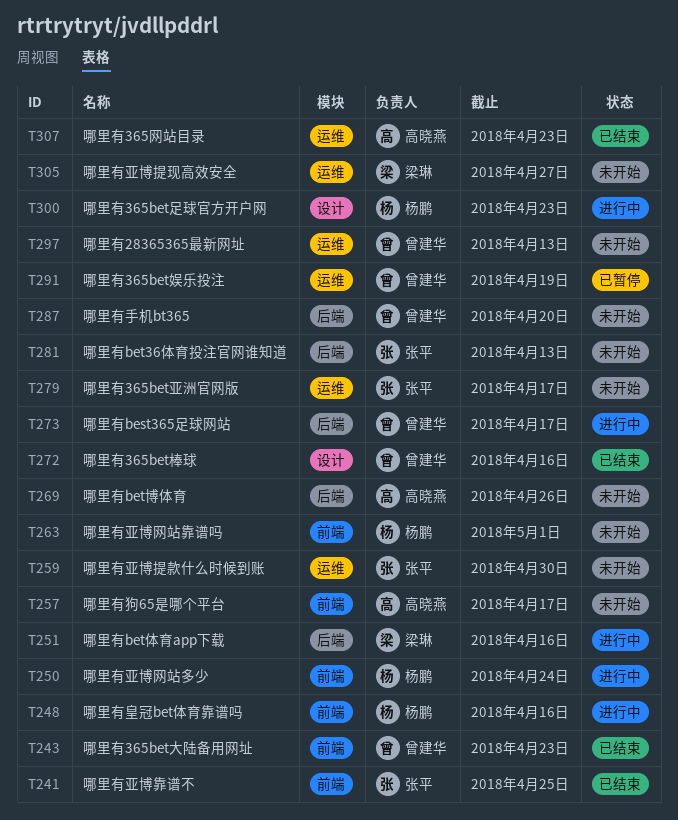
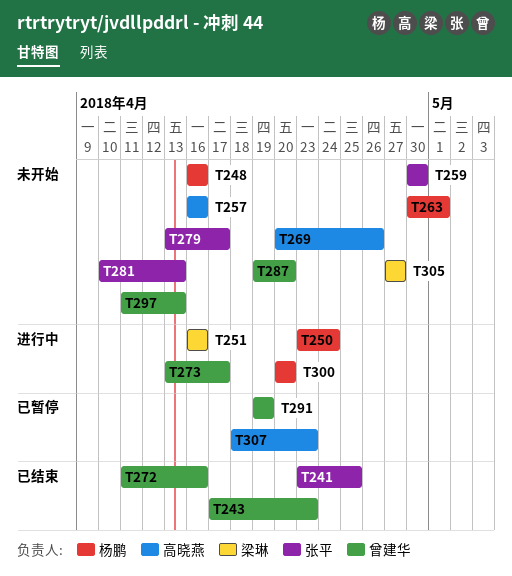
T248, status: 进行中 -> 未开始
T257, due: Apr 17 -> Apr 16
T300, due: Apr 23 -> Apr 20
T307, status: 已结束 -> 已暂停

